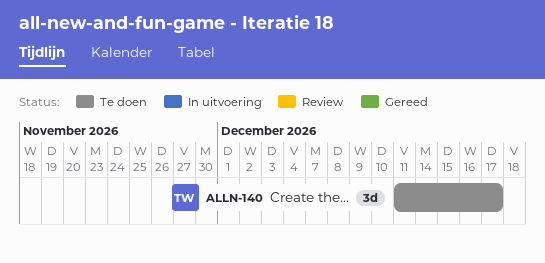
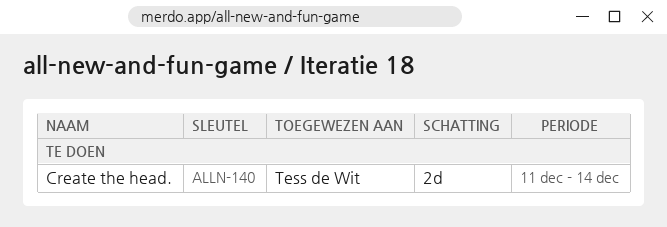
ALLN-140, estimate: 3d -> 2d
ALLN-140, due: Dec 17 -> Dec 14

